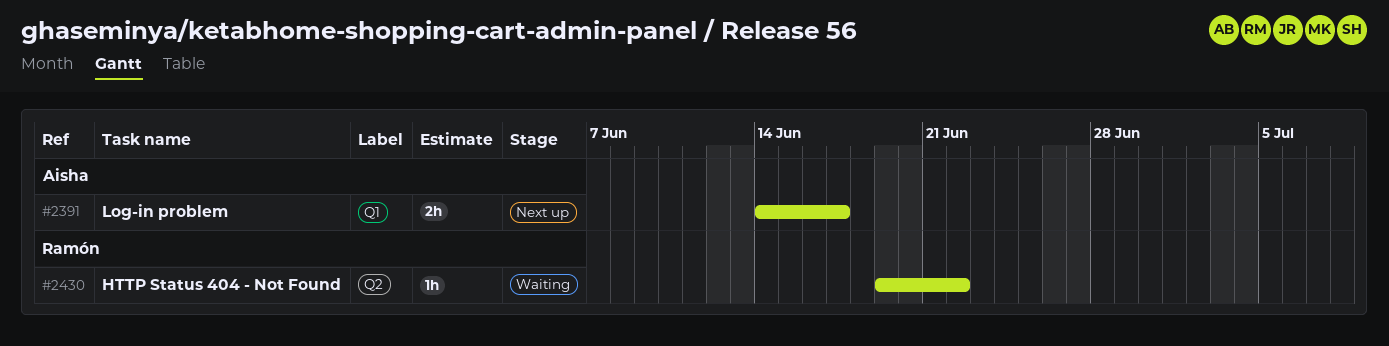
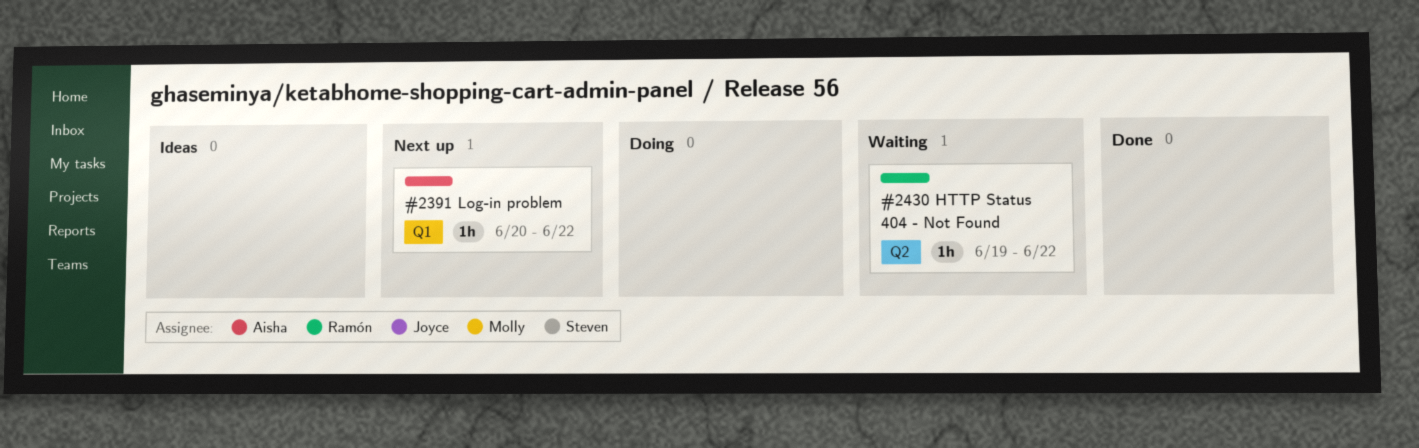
#2391, estimate: 2h -> 1h
#2391, start: Jun 14 -> Jun 20
#2391, due: Jun 17 -> Jun 22

